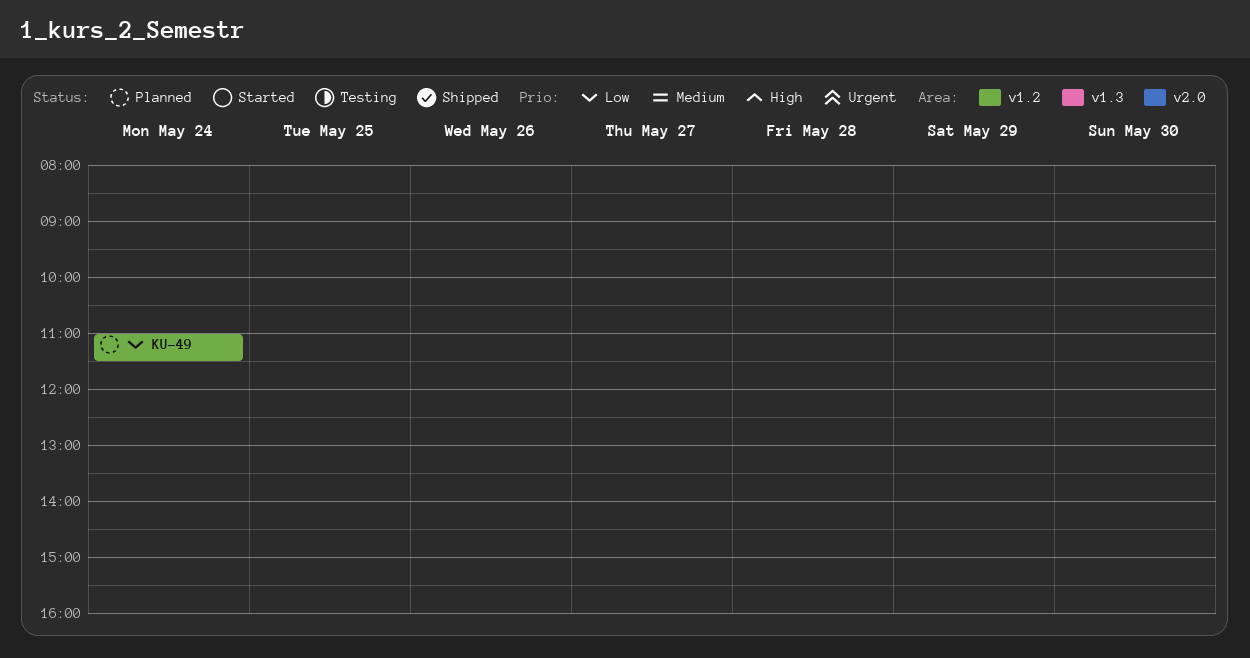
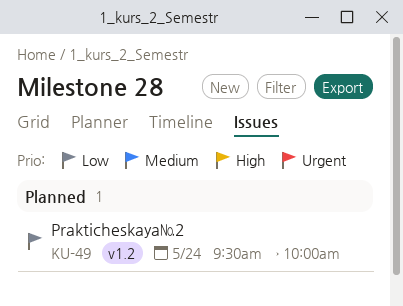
KU-49, begins: 11:00 -> 09:30
KU-49, ends: 11:30 -> 10:00

